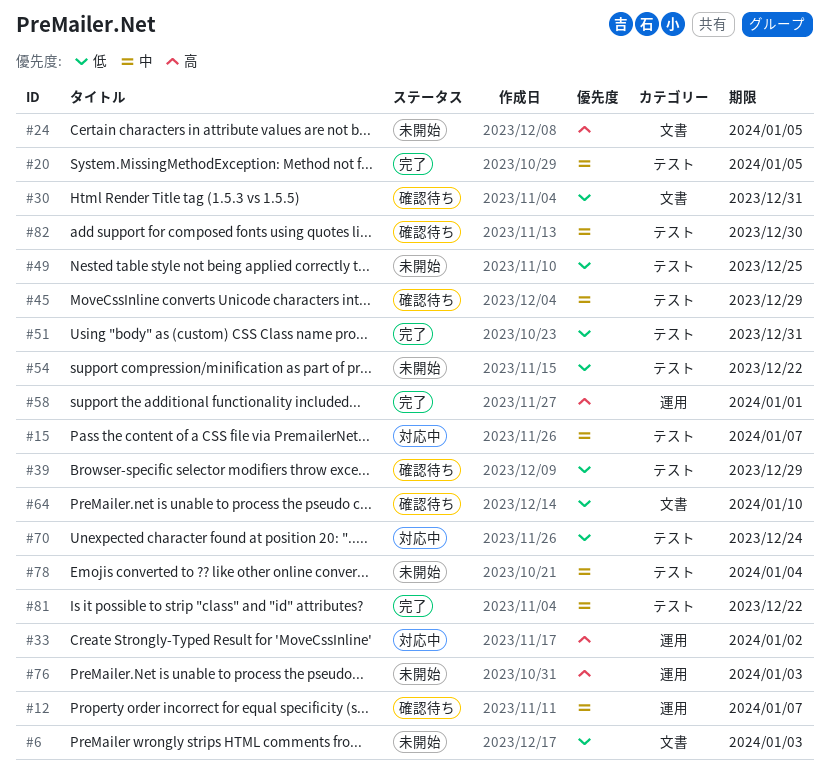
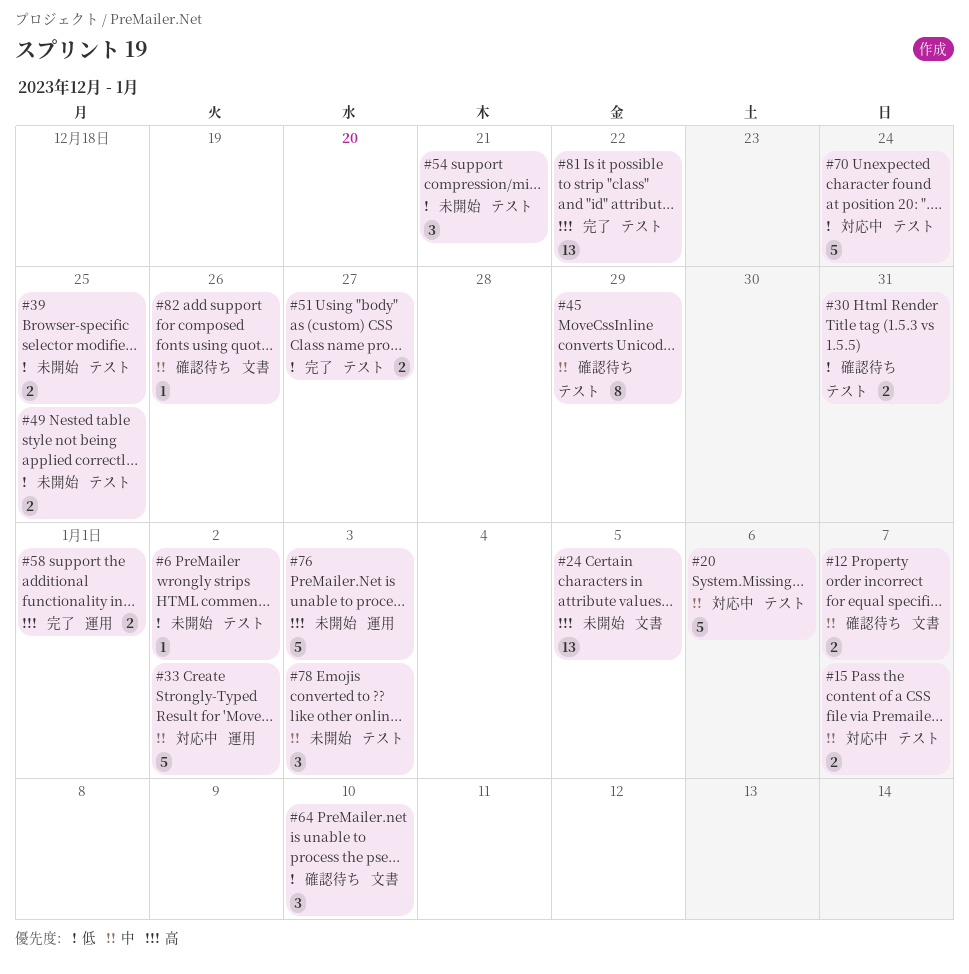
#6, label: 文書 -> テスト
#6, due: Jan 3 -> Jan 2
#12, label: 運用 -> 文書
#20, status: 完了 -> 対応中
#20, due: Jan 5 -> Jan 6
#30, label: 文書 -> テスト
#33, priority: 高 -> 中
#39, status: 確認待ち -> 未開始
#39, due: Dec 29 -> Dec 25
#51, due: Dec 31 -> Dec 27
#54, due: Dec 22 -> Dec 21
#78, due: Jan 4 -> Jan 3
#81, priority: 中 -> 高
#82, label: テスト -> 文書
#82, due: Dec 30 -> Dec 26

